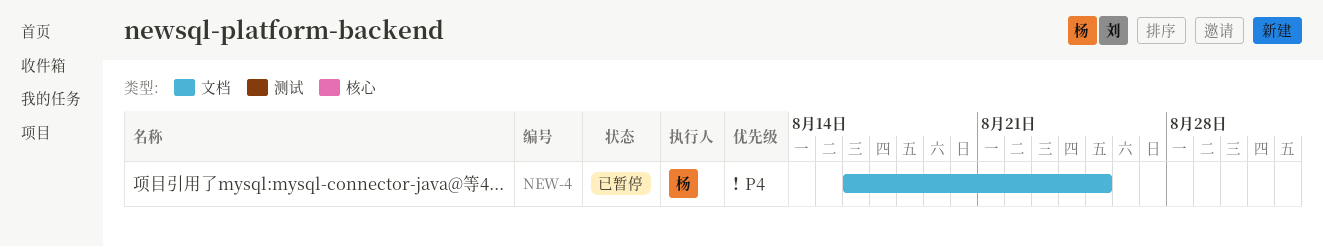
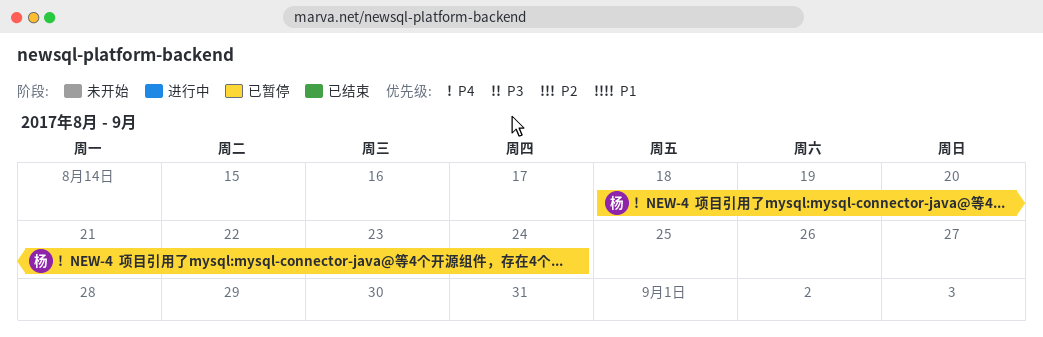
NEW-4, start: Aug 16 -> Aug 18
NEW-4, due: Aug 25 -> Aug 24

